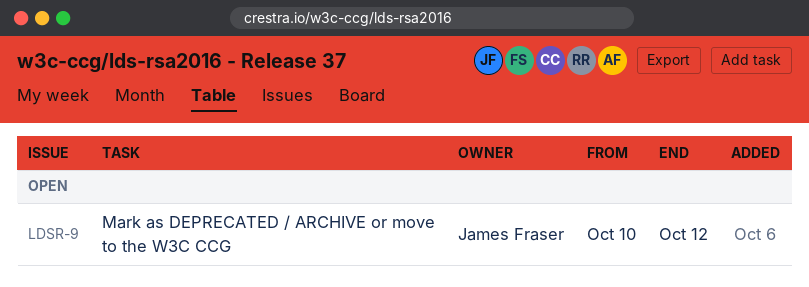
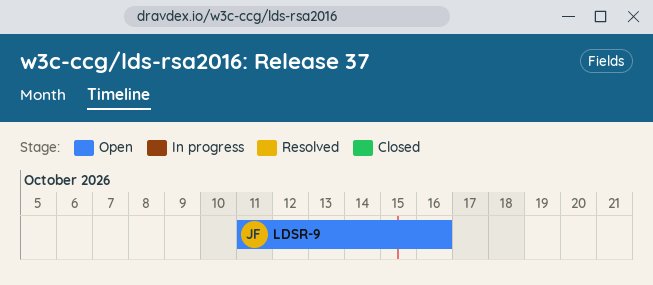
LDSR-9, start: Oct 10 -> Oct 11
LDSR-9, due: Oct 12 -> Oct 16

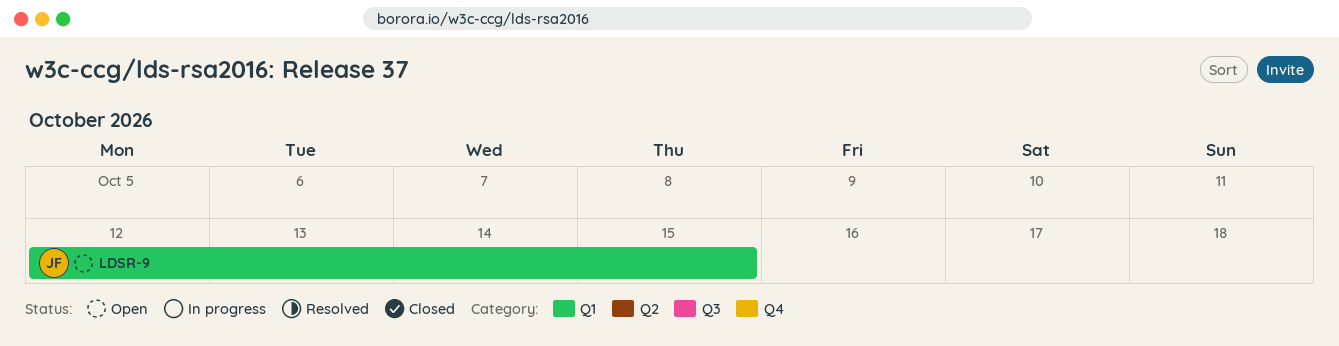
LDSR-9, start: Oct 11 -> Oct 12
LDSR-9, due: Oct 16 -> Oct 15

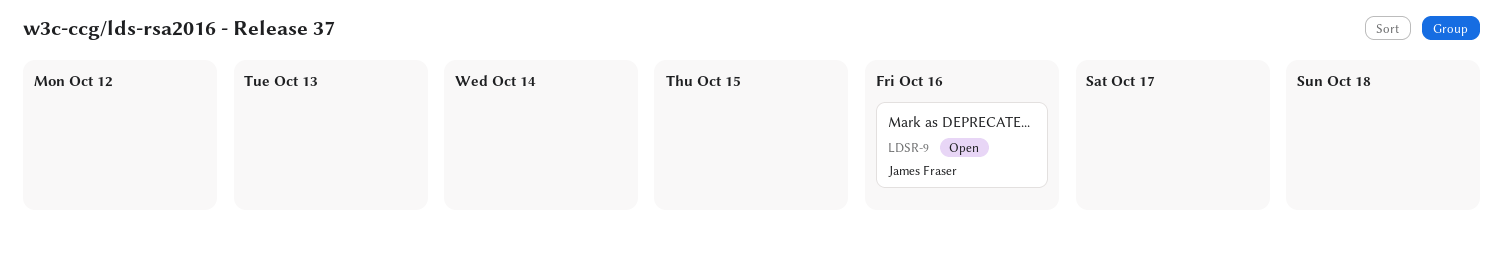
LDSR-9, due: Oct 15 -> Oct 16

